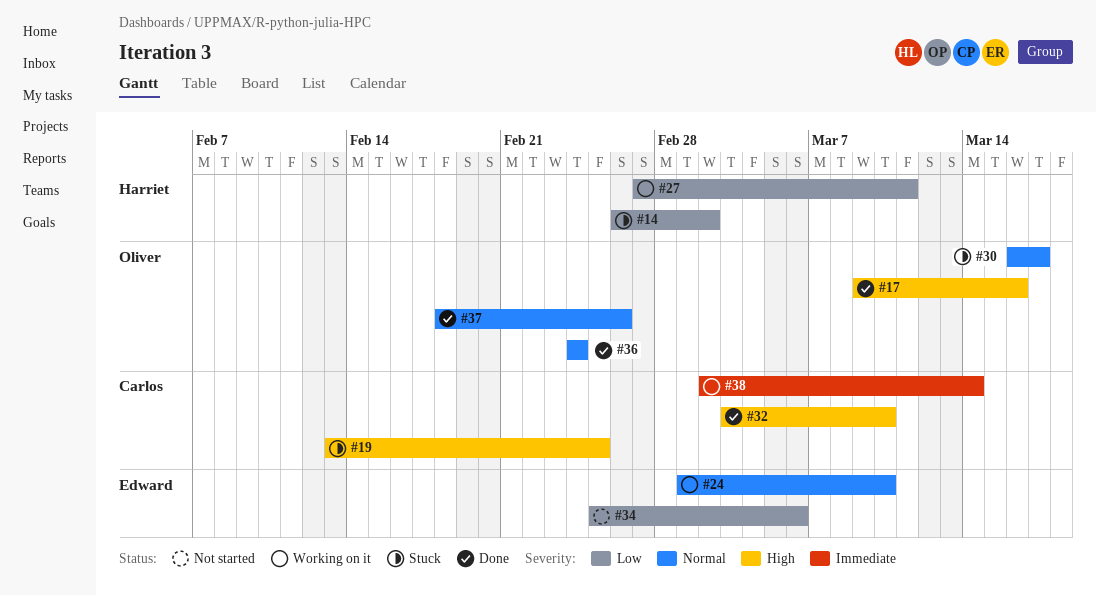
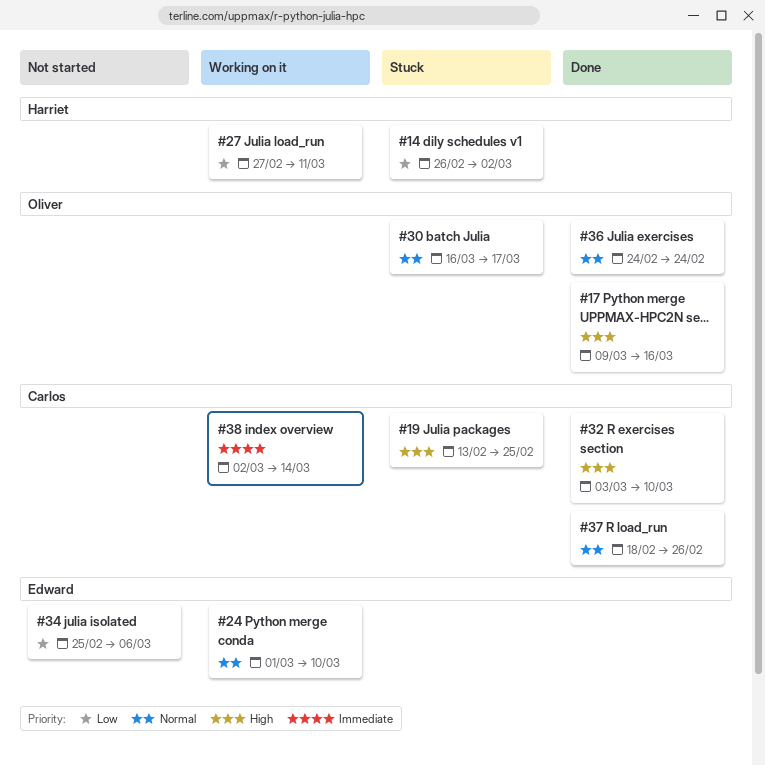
#37, owner: Oliver -> Carlos

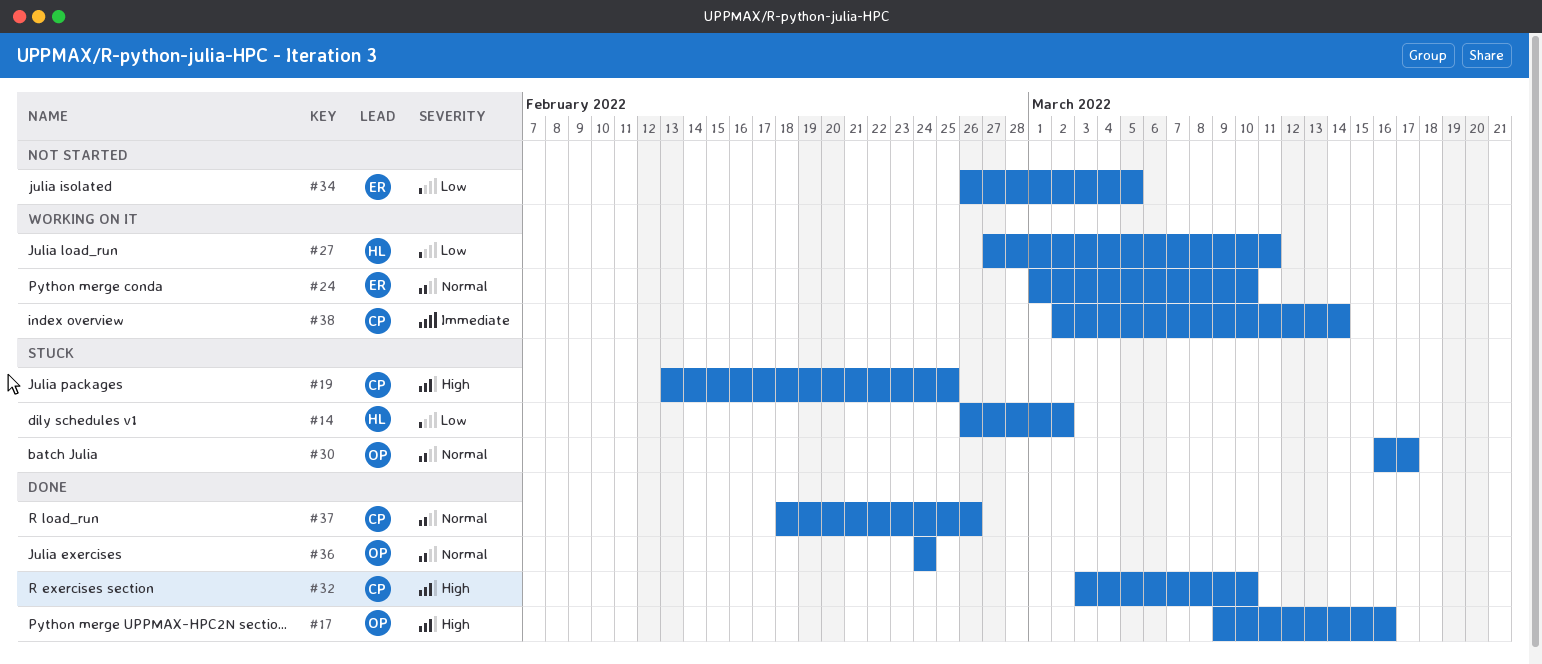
#34, start: Feb 25 -> Feb 26
#34, due: Mar 6 -> Mar 5

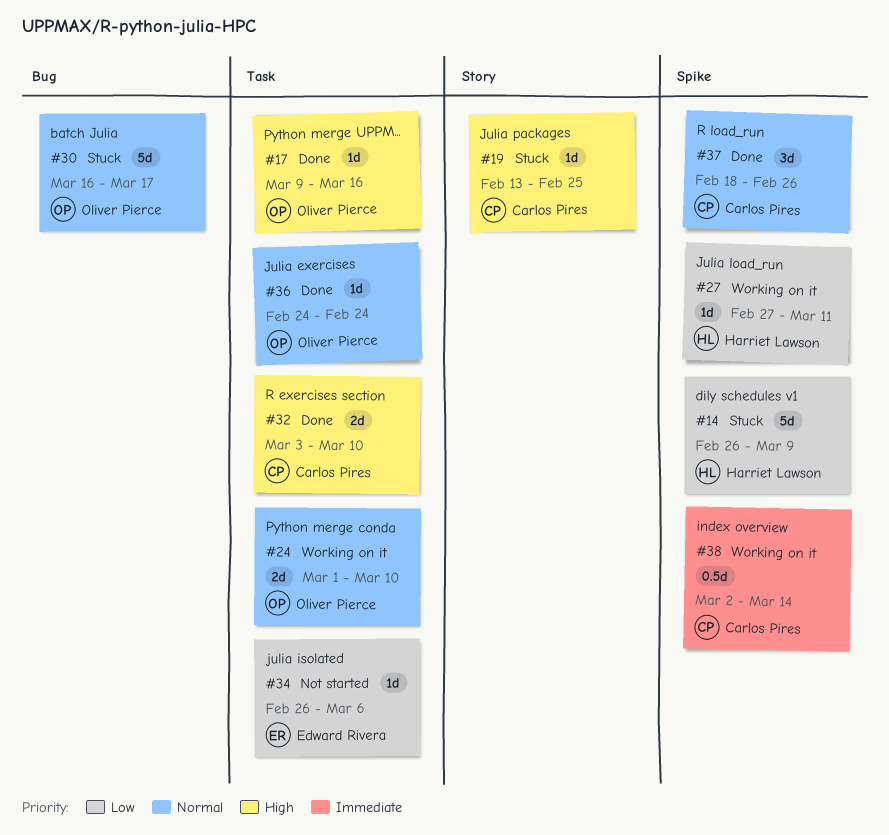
#14, due: Mar 2 -> Mar 9
#24, owner: Edward Rivera -> Oliver Pierce
#34, due: Mar 5 -> Mar 6

